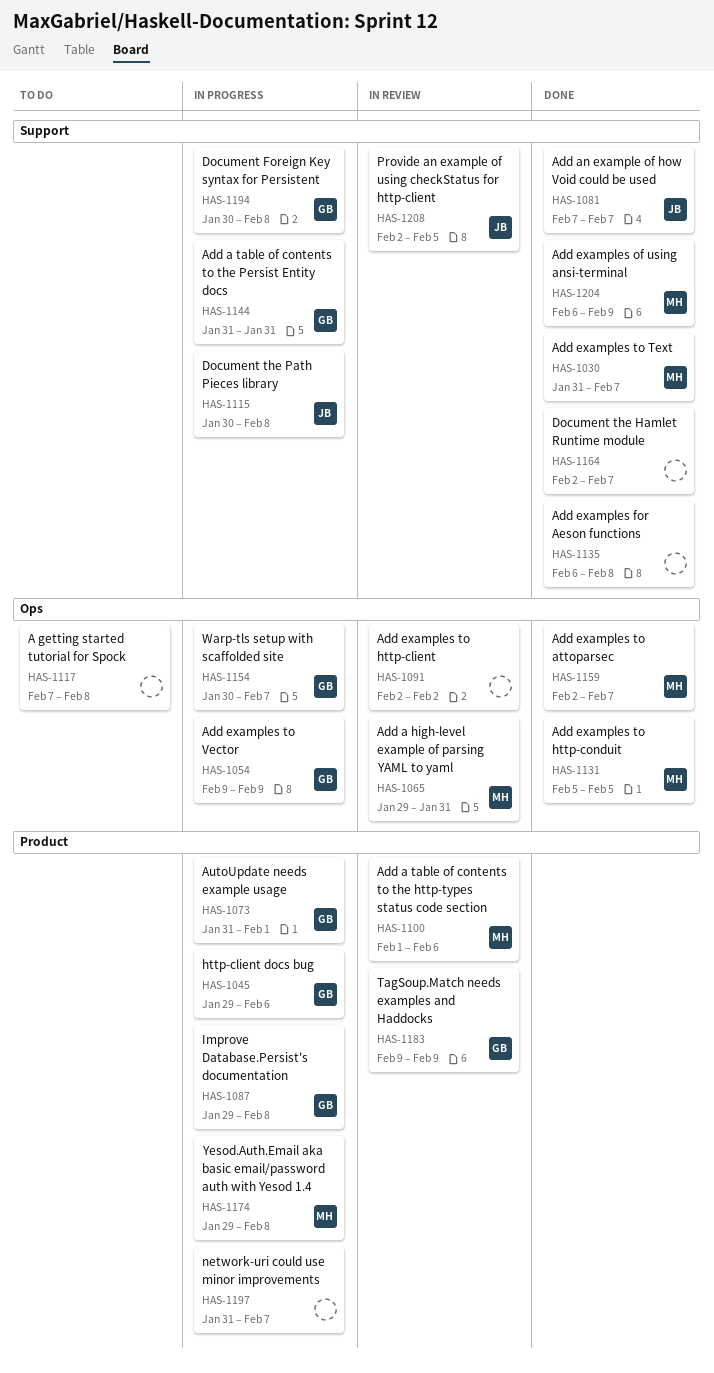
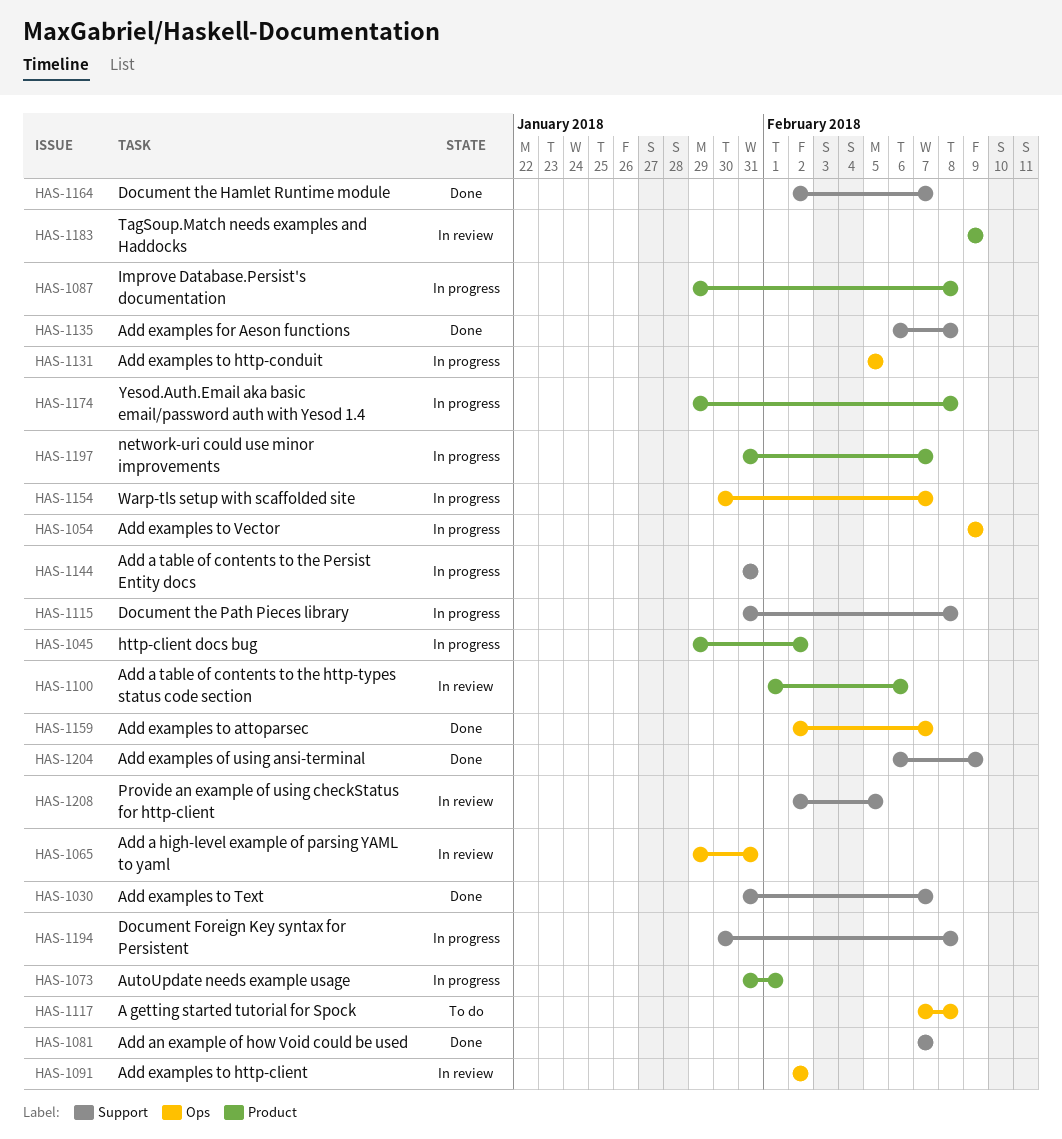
HAS-1045, due: Feb 6 -> Feb 2
HAS-1115, start: Jan 30 -> Jan 31
HAS-1131, status: Done -> In progress

